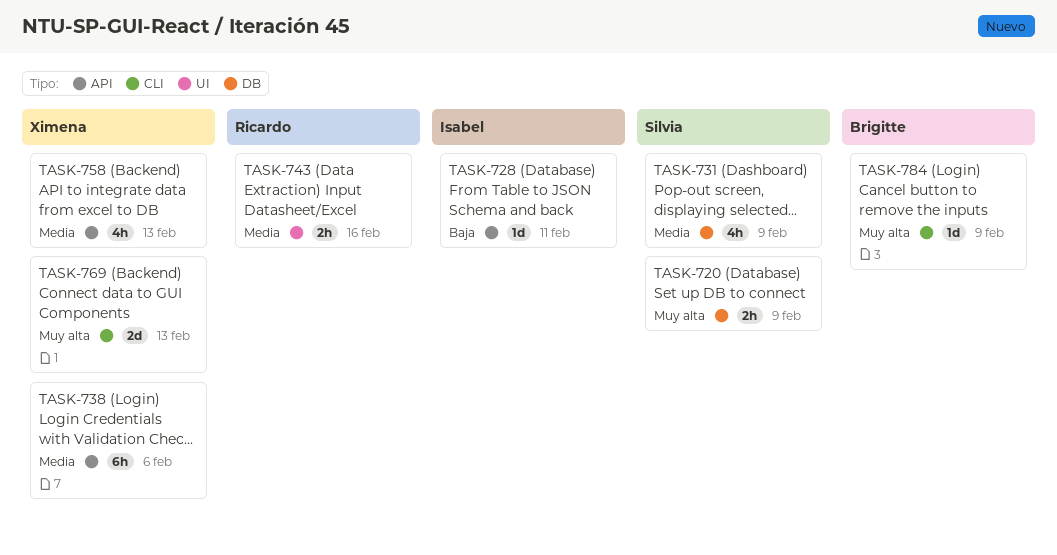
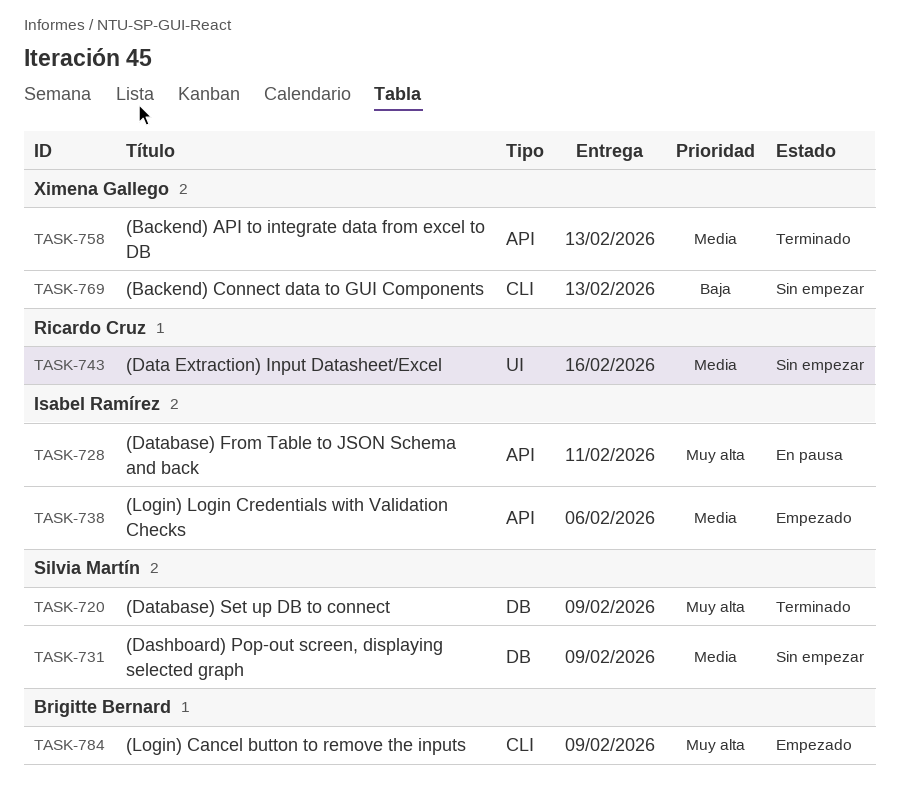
TASK-728, priority: Baja -> Muy alta
TASK-738, owner: Ximena Gallego -> Isabel Ramírez
TASK-769, priority: Muy alta -> Baja

